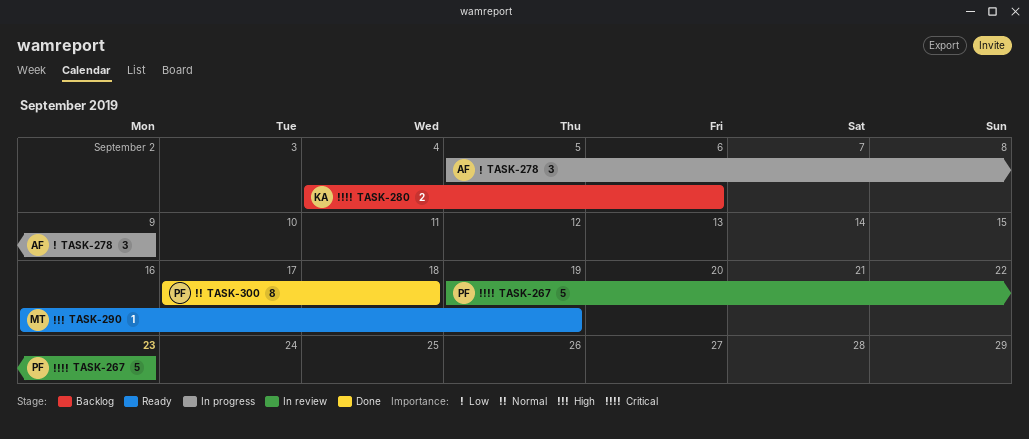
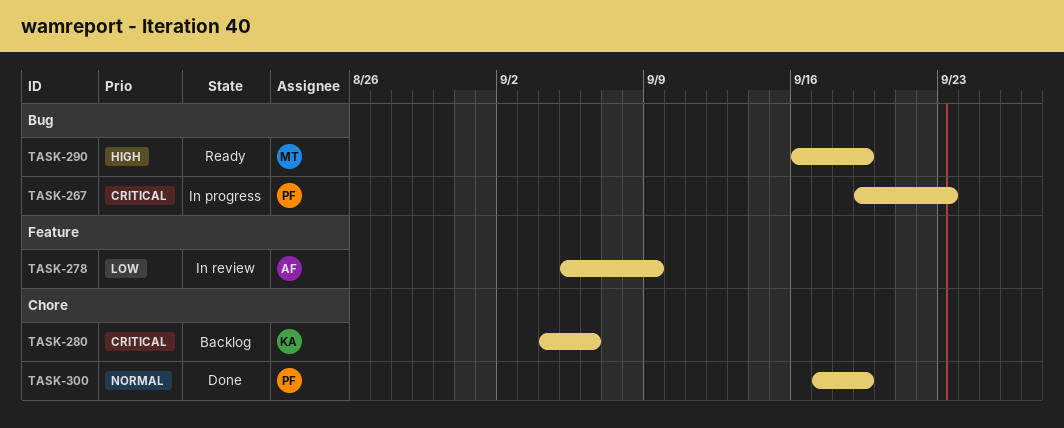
TASK-267, status: In review -> In progress
TASK-278, status: In progress -> In review
TASK-300, due: Sep 18 -> Sep 19

